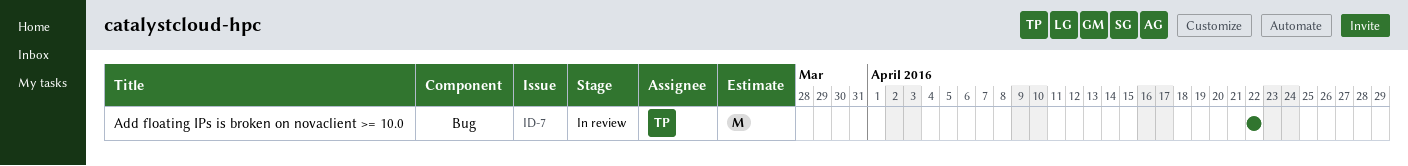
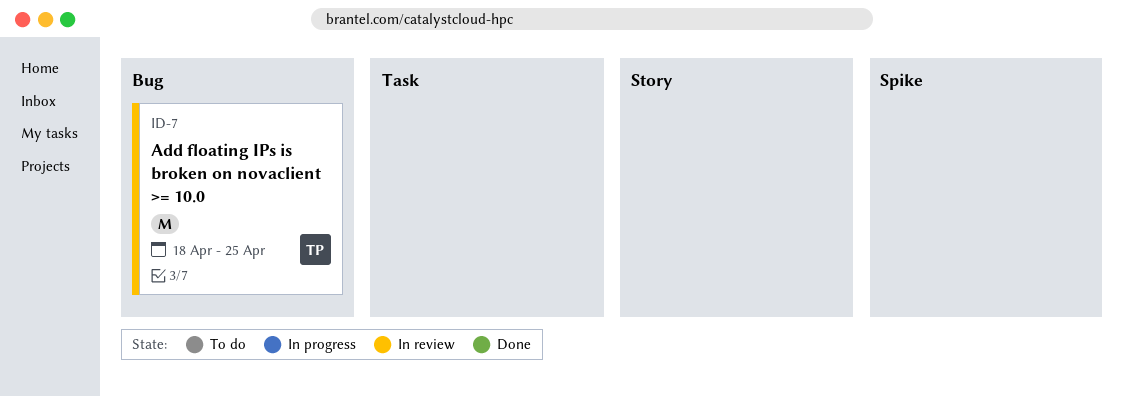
ID-7, start: Apr 22 -> Apr 18
ID-7, due: Apr 22 -> Apr 25

